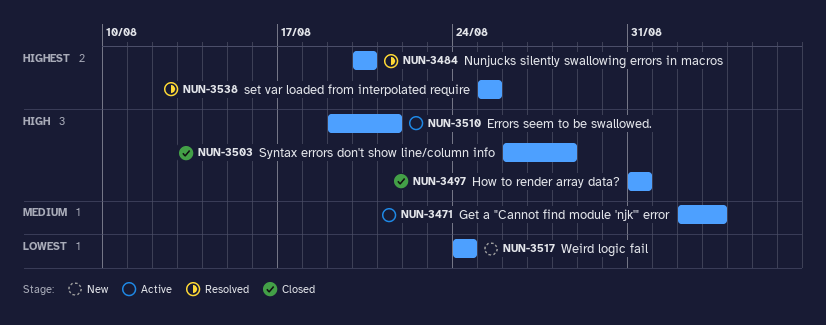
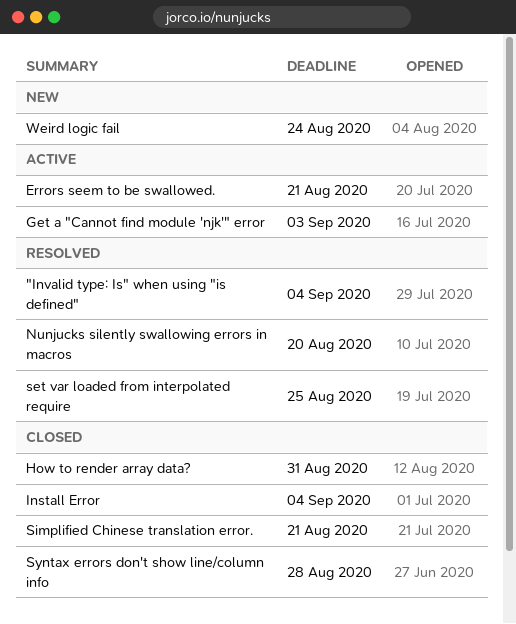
"Invalid type: Is" when using "is defined": none -> present
Install Error: none -> present
Simplified Chinese translation error.: none -> present

